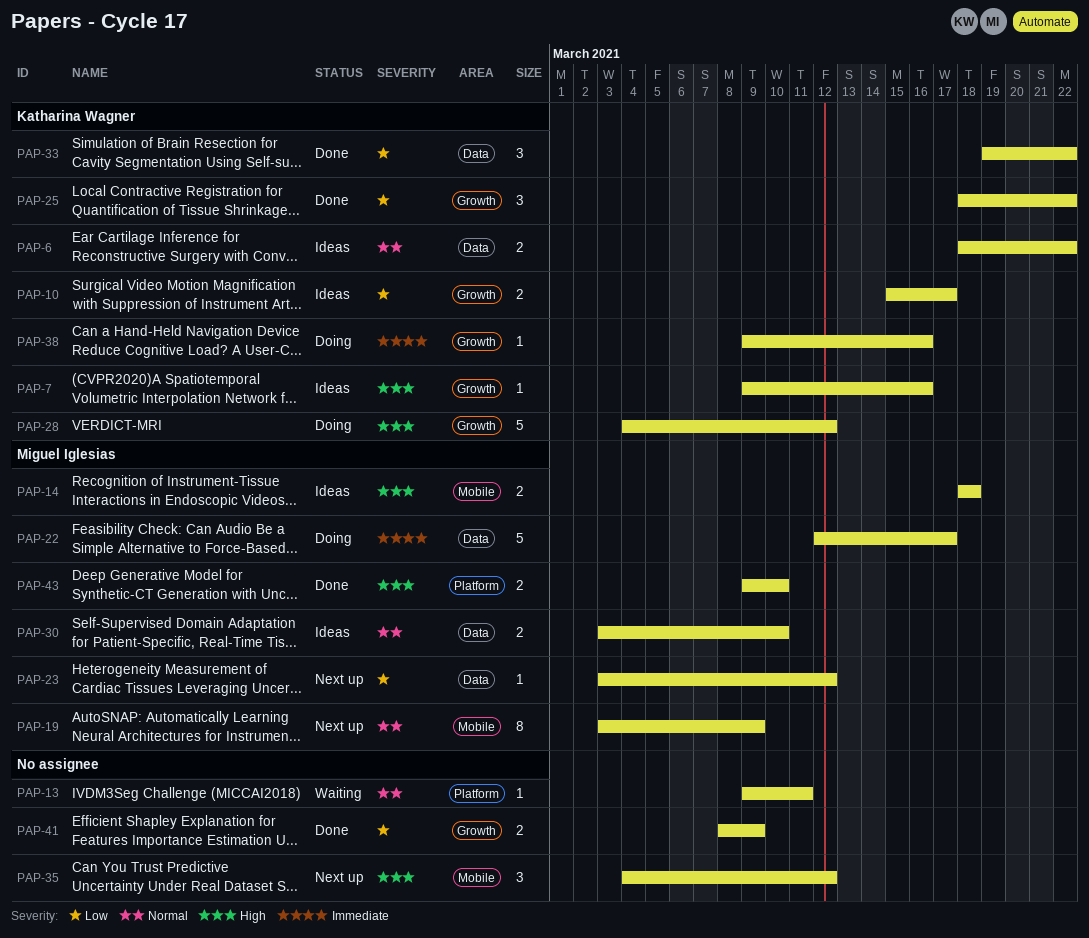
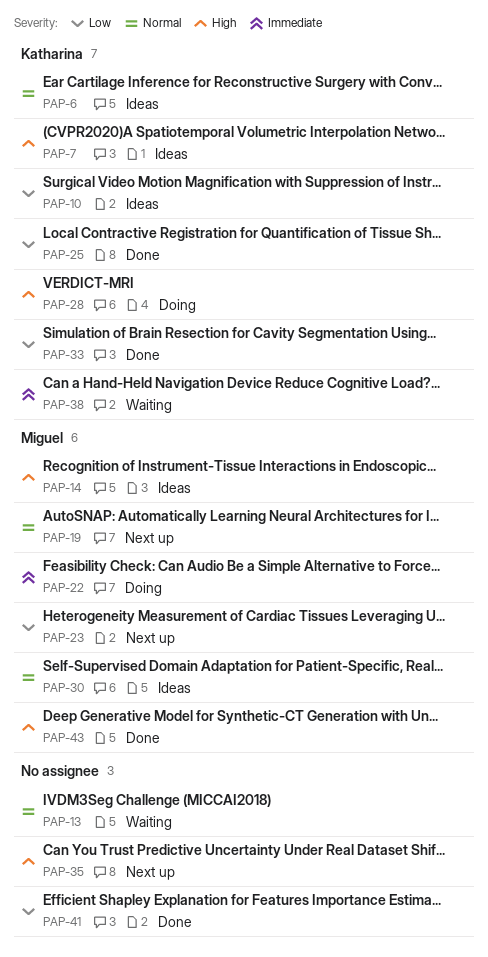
PAP-38, status: Doing -> Waiting

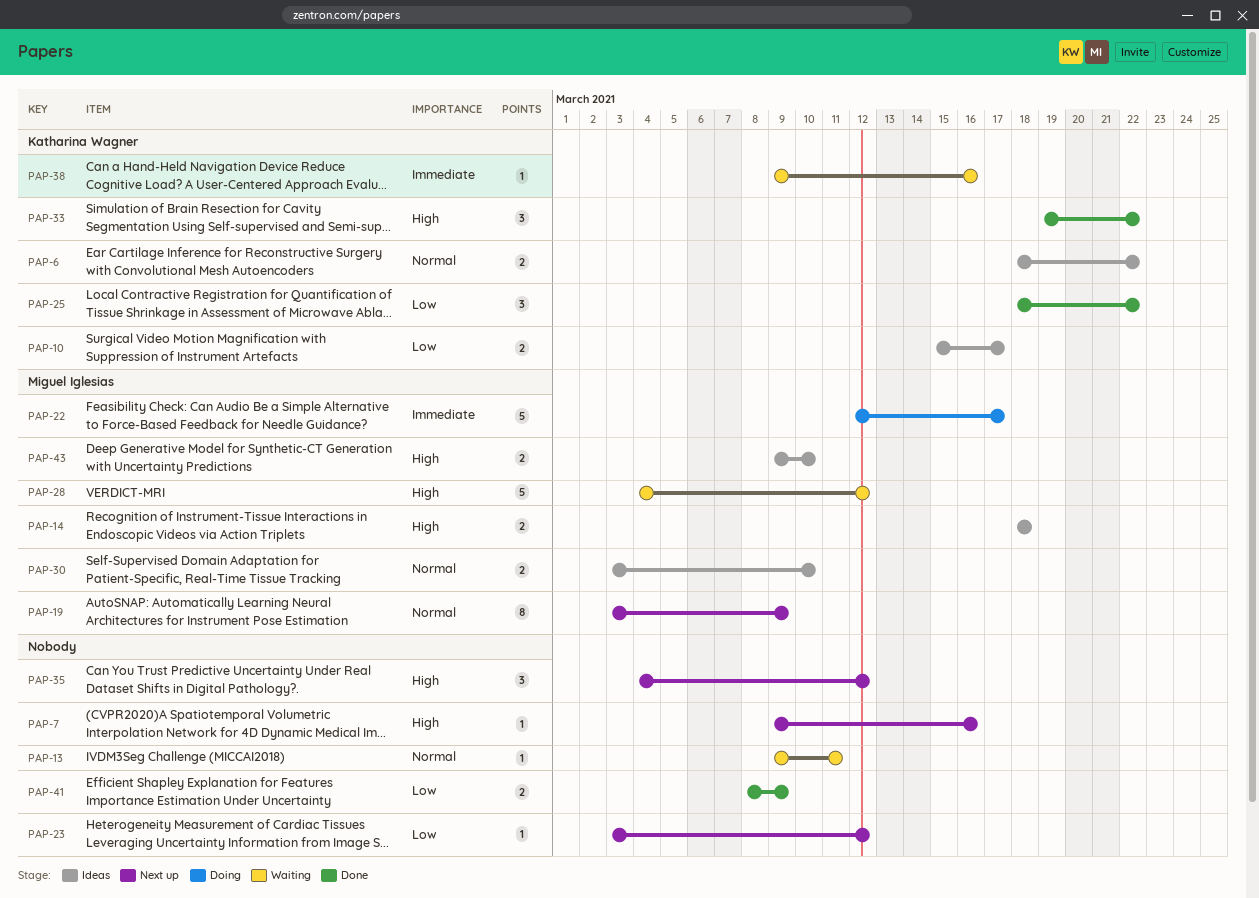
PAP-7, status: Ideas -> Next up
PAP-7, owner: Katharina Wagner -> none
PAP-23, owner: Miguel Iglesias -> none
PAP-28, status: Doing -> Waiting
PAP-28, owner: Katharina Wagner -> Miguel Iglesias
PAP-33, priority: Low -> High
PAP-43, status: Done -> Ideas

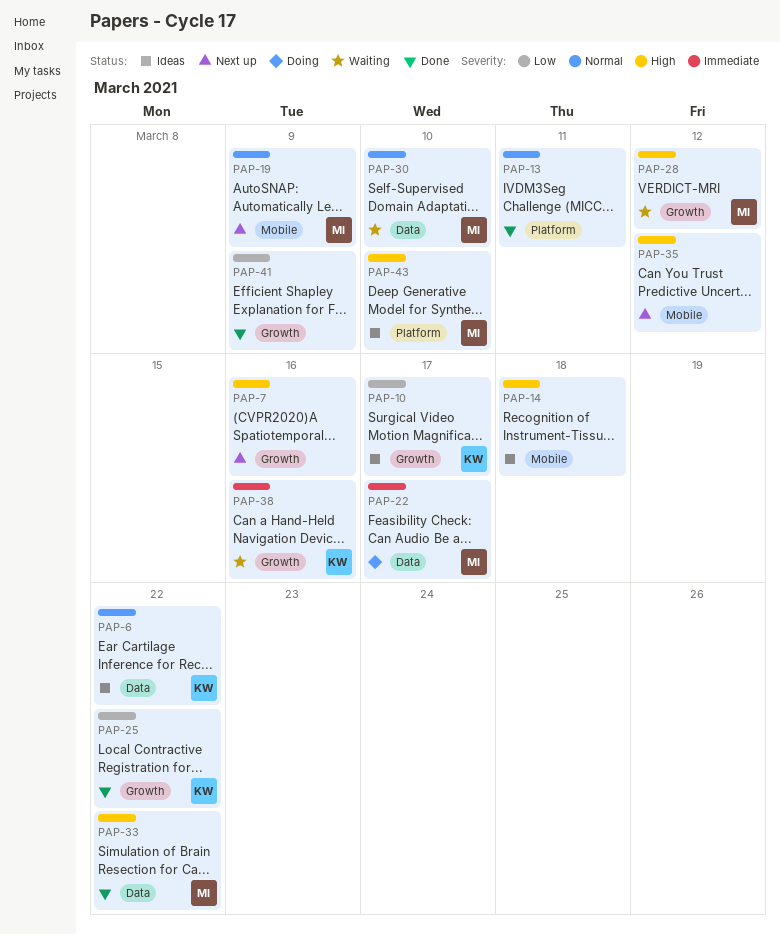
PAP-13, status: Waiting -> Done
PAP-14, owner: Miguel Iglesias -> none
PAP-23: present -> none
PAP-30, status: Ideas -> Waiting
PAP-33, owner: Katharina Wagner -> Miguel Iglesias

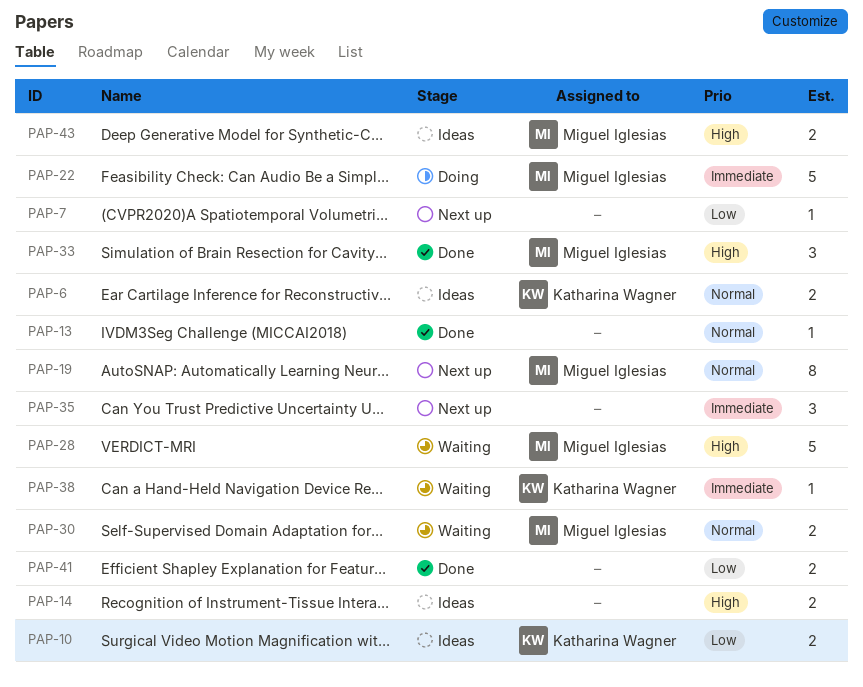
PAP-7, priority: High -> Low
PAP-25: present -> none
PAP-35, priority: High -> Immediate

